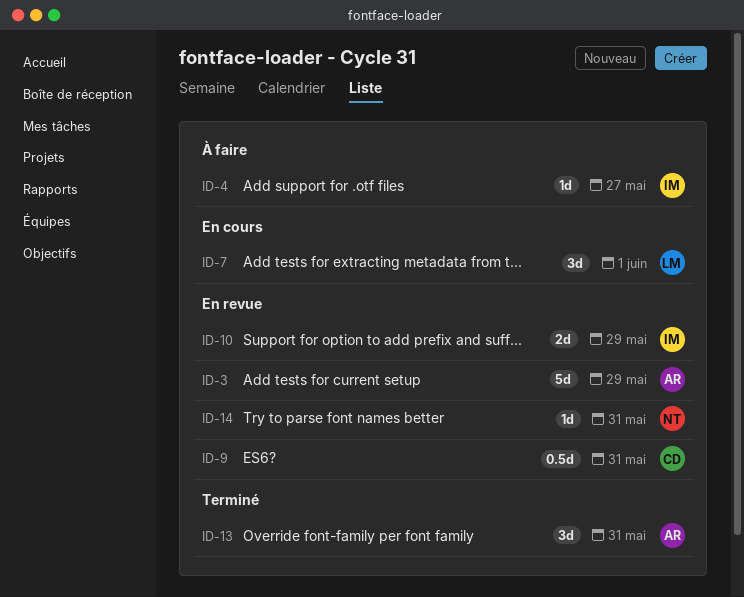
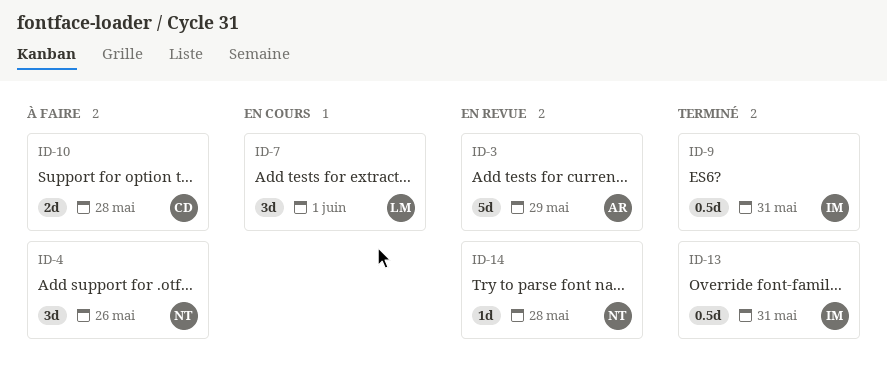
ID-4, owner: IM -> NT
ID-4, estimate: 1d -> 3d
ID-4, due: May 27 -> May 26
ID-9, status: En revue -> Terminé
ID-9, owner: CD -> IM
ID-10, status: En revue -> À faire
ID-10, owner: IM -> CD
ID-10, due: May 29 -> May 28
ID-13, owner: AR -> IM
ID-13, estimate: 3d -> 0.5d
ID-14, due: May 31 -> May 28

